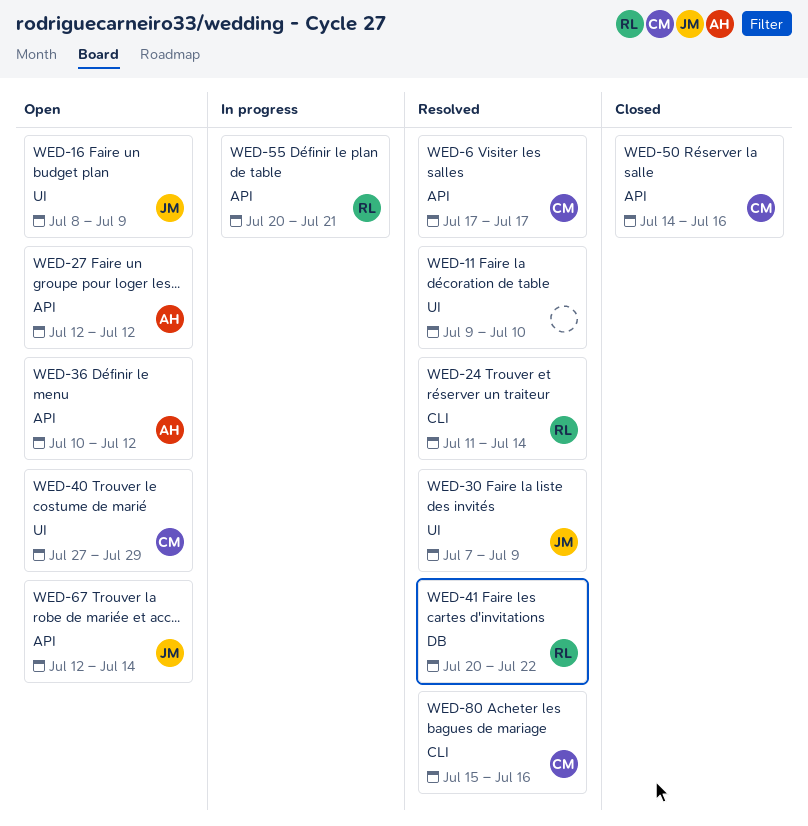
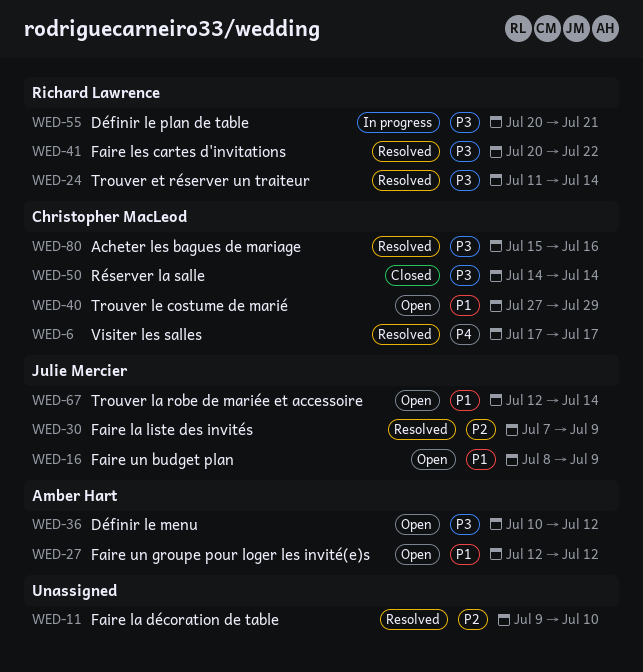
WED-50, due: Jul 16 -> Jul 14

